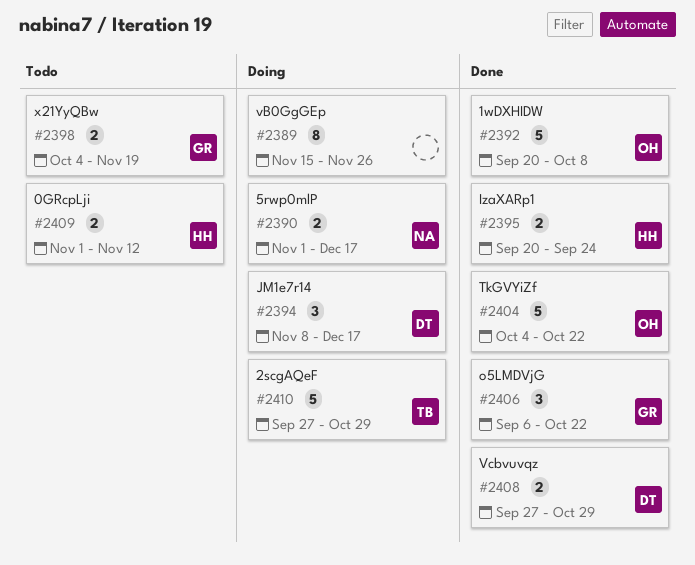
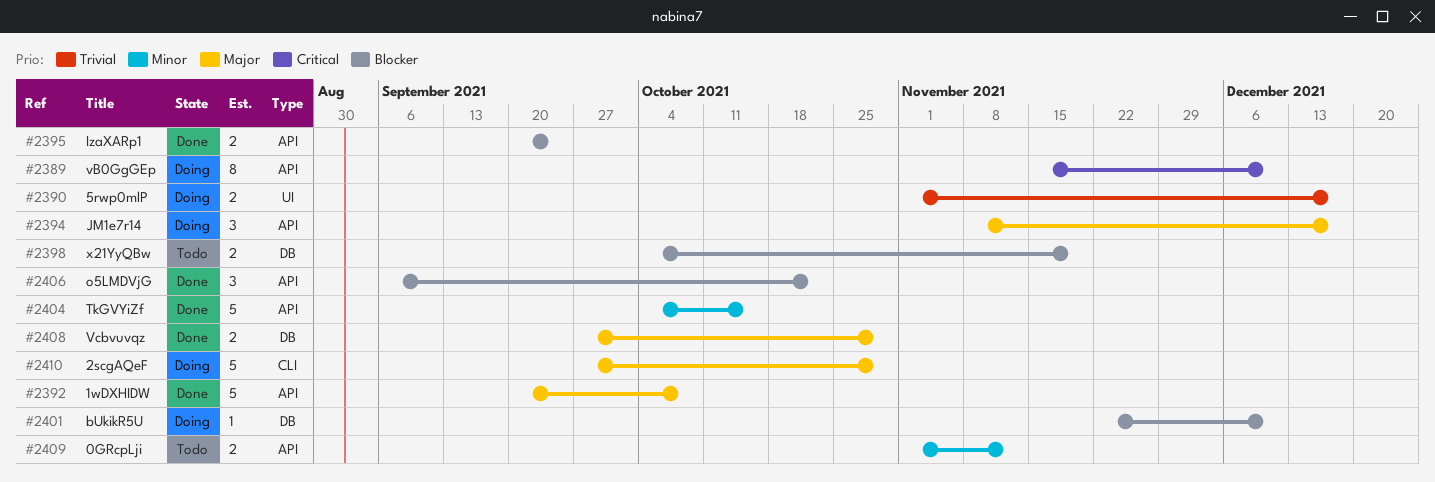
#2389, due: Nov 26 -> Dec 10
#2401: none -> present
#2404, due: Oct 22 -> Oct 15

